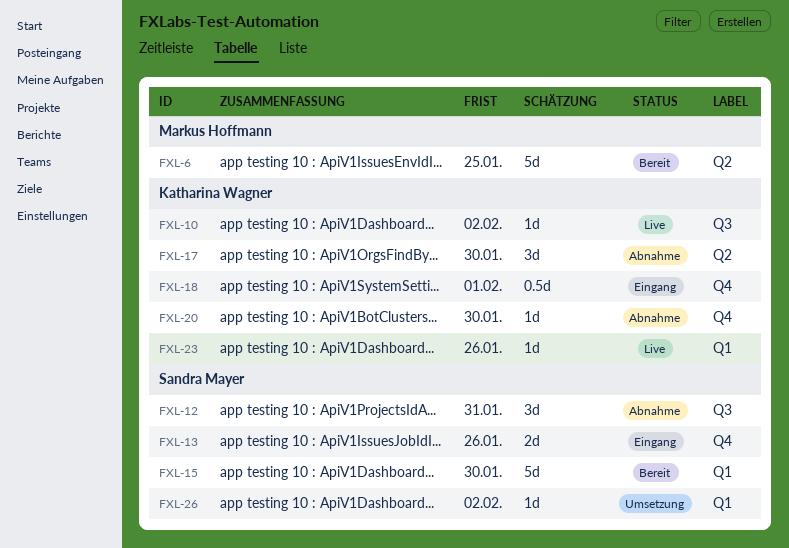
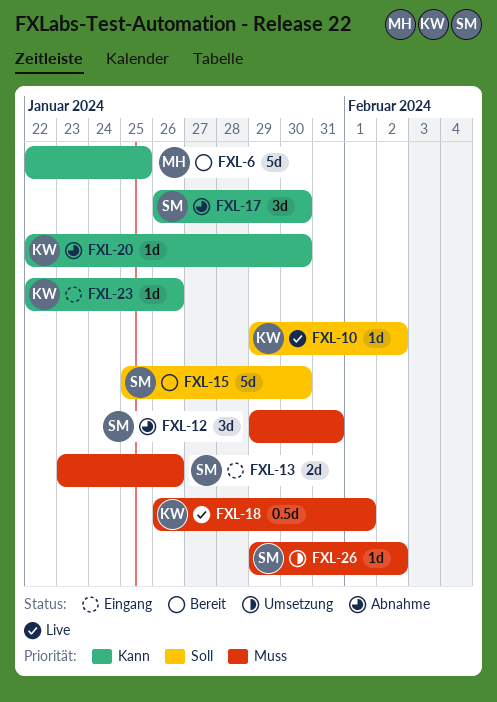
FXL-17, owner: Katharina Wagner -> Sandra Mayer
FXL-18, status: Eingang -> Live
FXL-23, status: Live -> Eingang

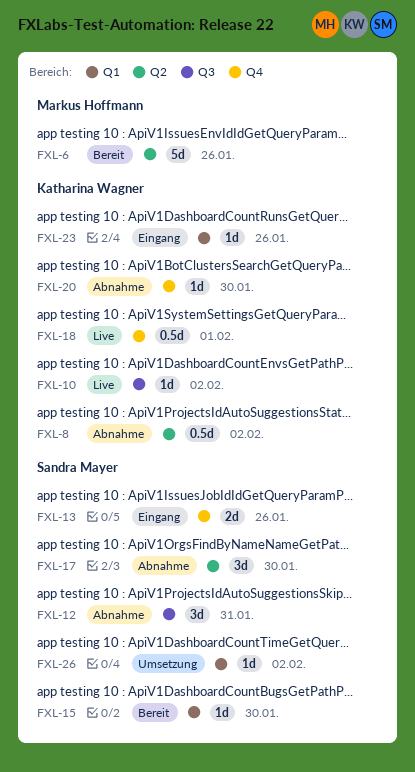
FXL-6, due: Jan 25 -> Jan 26
FXL-8: none -> present
FXL-15, estimate: 5d -> 1d

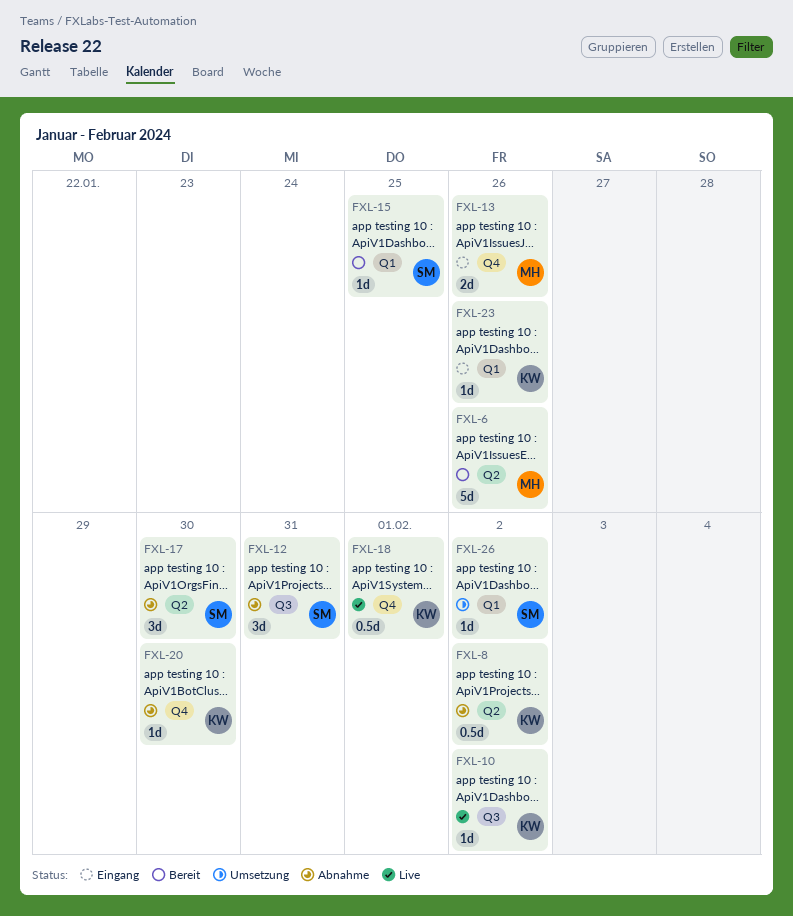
FXL-13, owner: Sandra Mayer -> Markus Hoffmann
FXL-15, due: Jan 30 -> Jan 25

